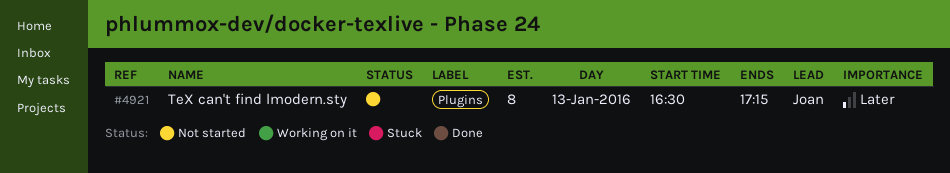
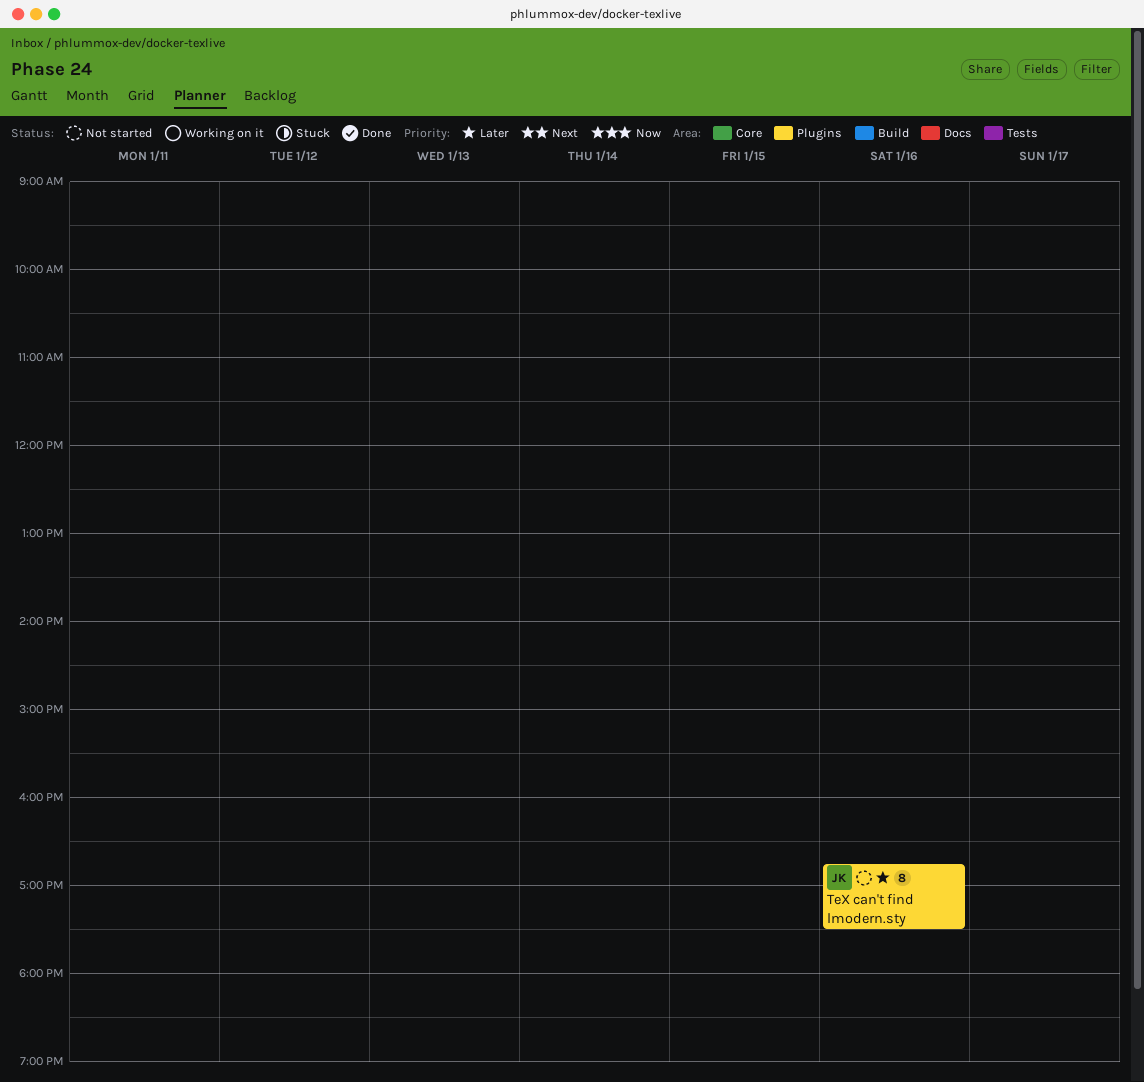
TeX can't find lmodern.sty, day: Jan 13 -> Jan 16
TeX can't find lmodern.sty, begins: 16:30 -> 16:45
TeX can't find lmodern.sty, ends: 17:15 -> 17:30

